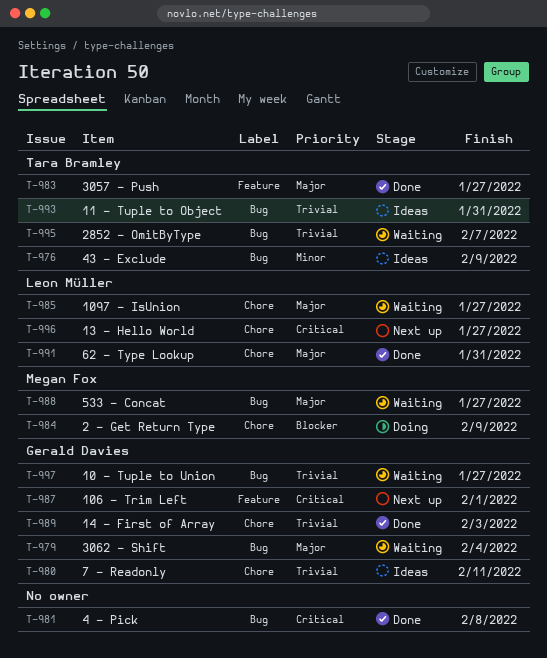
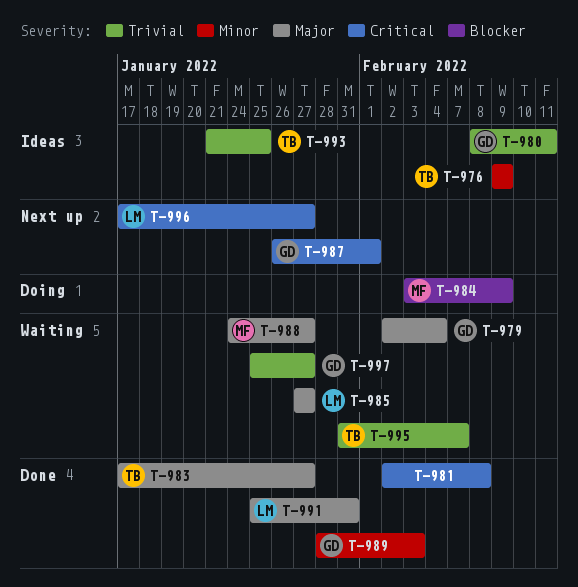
T-989, priority: Trivial -> Minor
T-993, due: Jan 31 -> Jan 25

